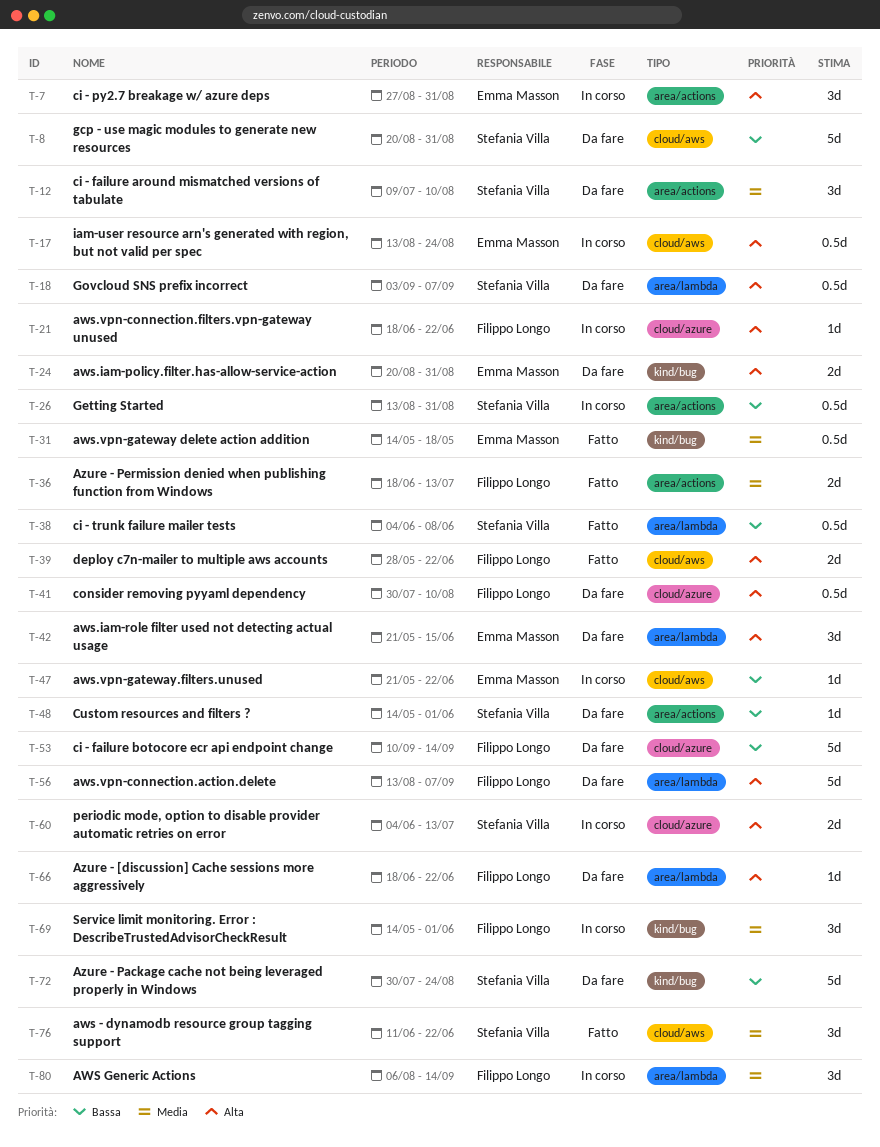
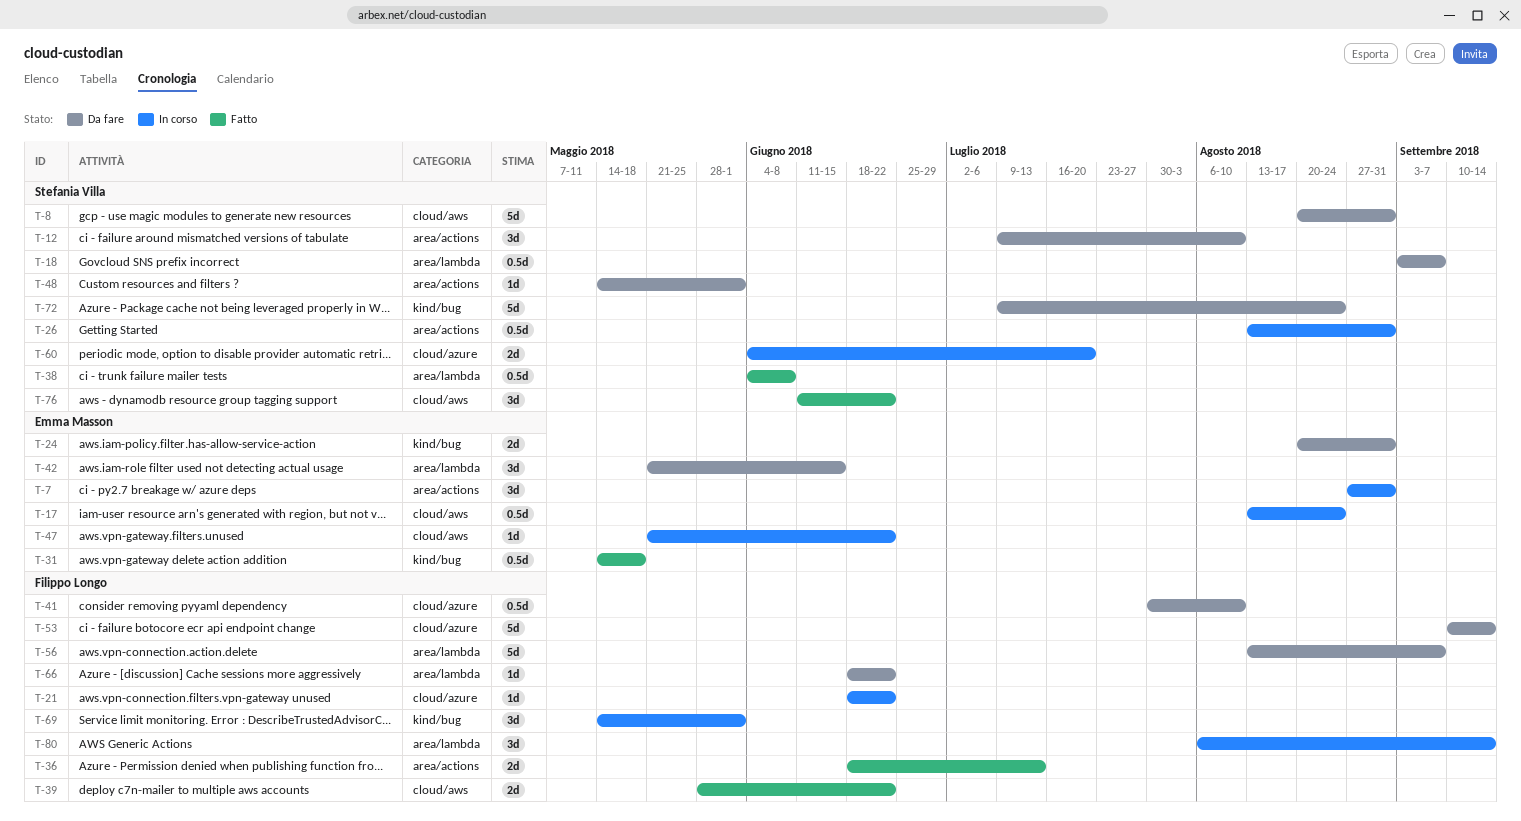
T-60, due: Jul 13 -> Jul 20
T-72, start: Jul 30 -> Jul 9

